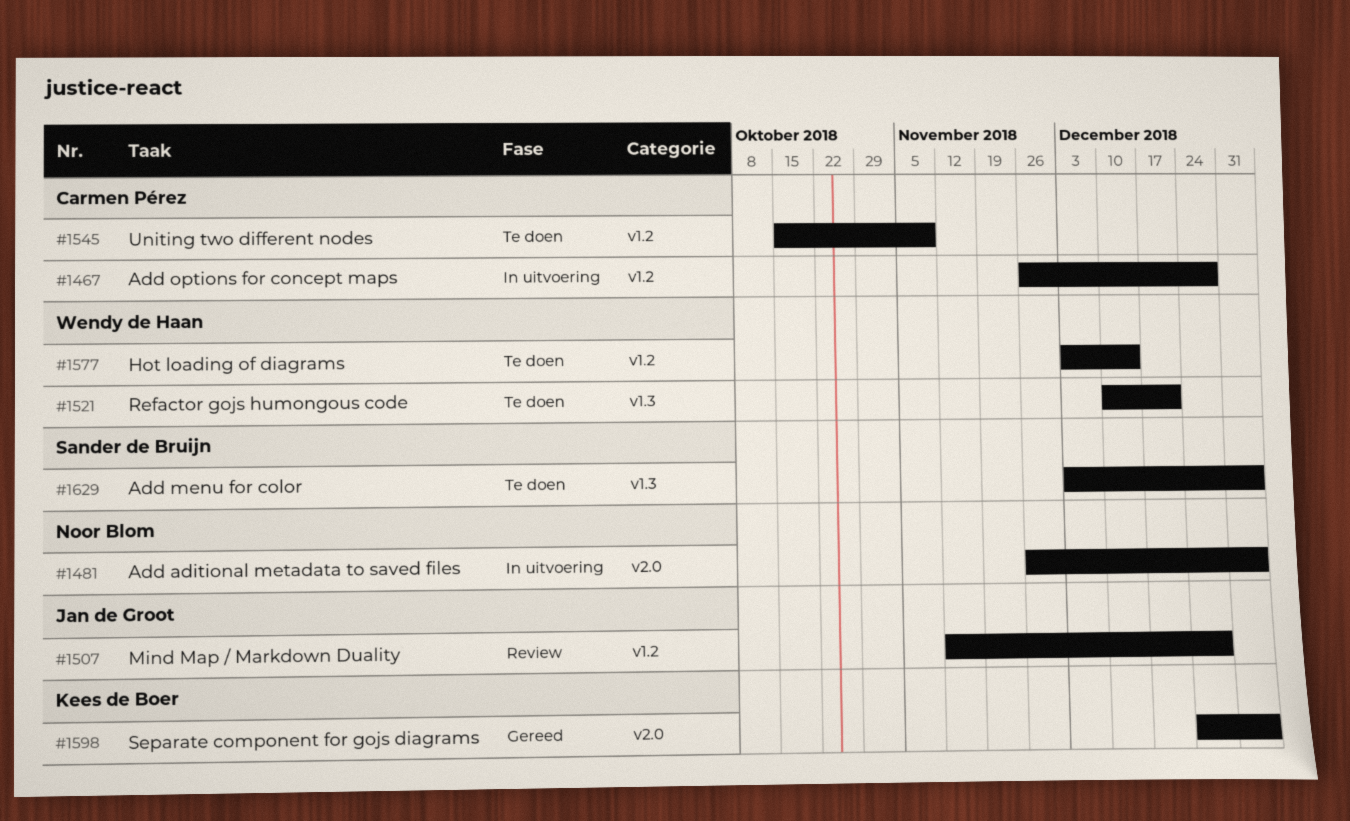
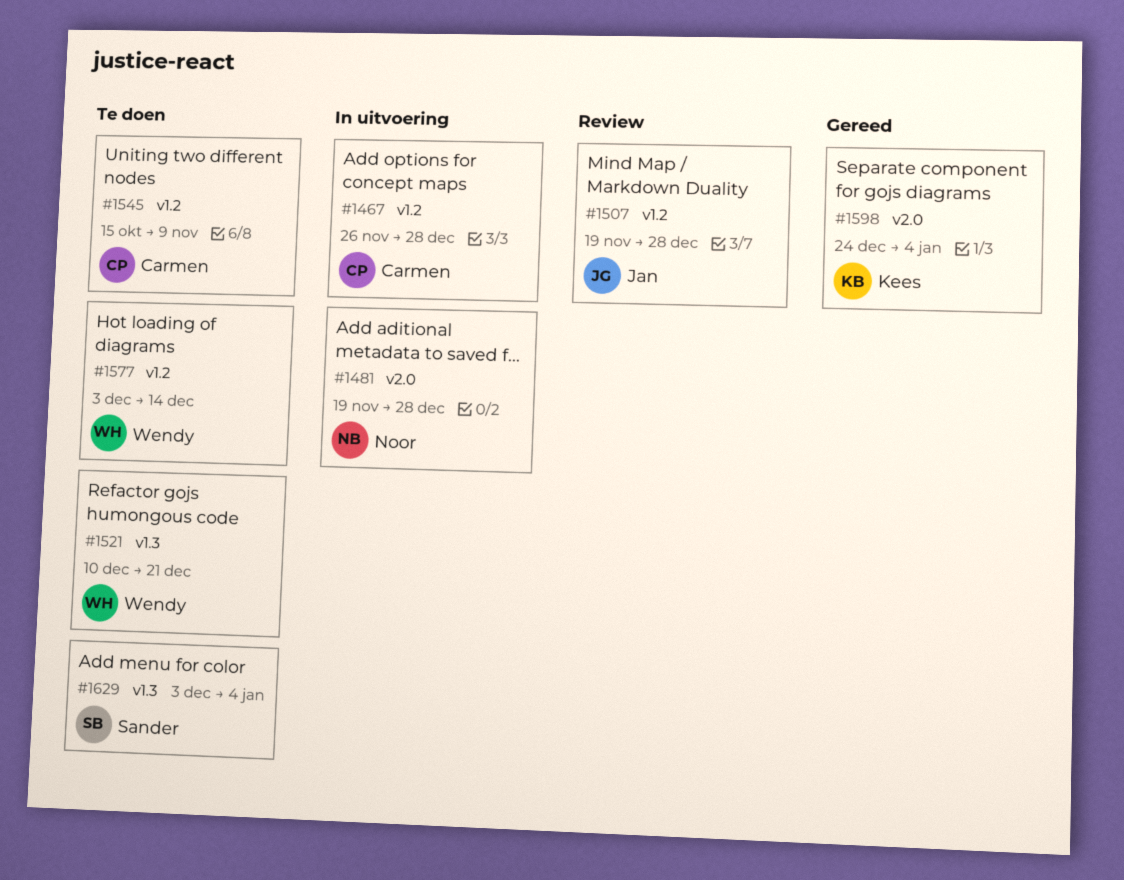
#1481, start: Nov 26 -> Nov 19
#1481, due: Jan 4 -> Dec 28
#1507, start: Nov 12 -> Nov 19

